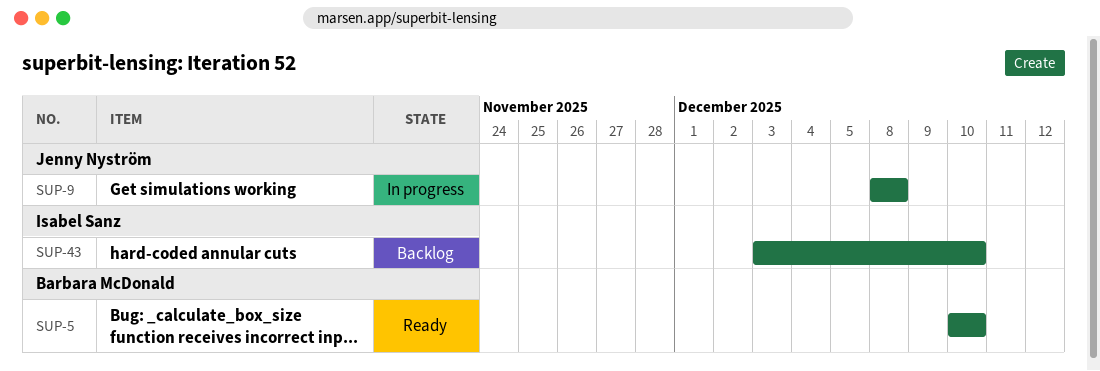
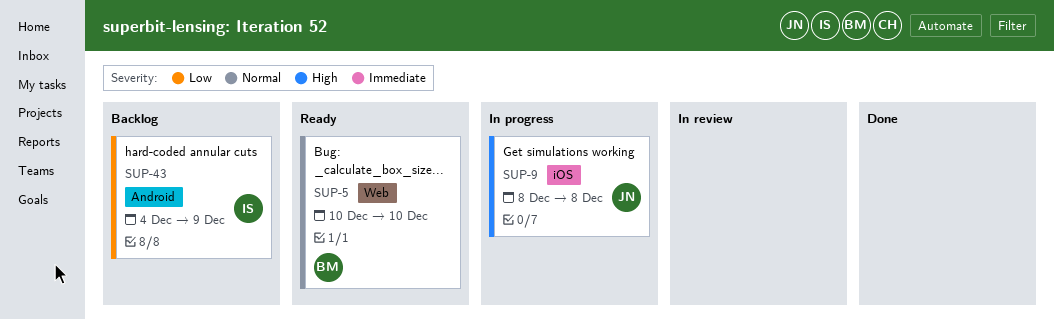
SUP-43, start: Dec 3 -> Dec 4
SUP-43, due: Dec 10 -> Dec 9

